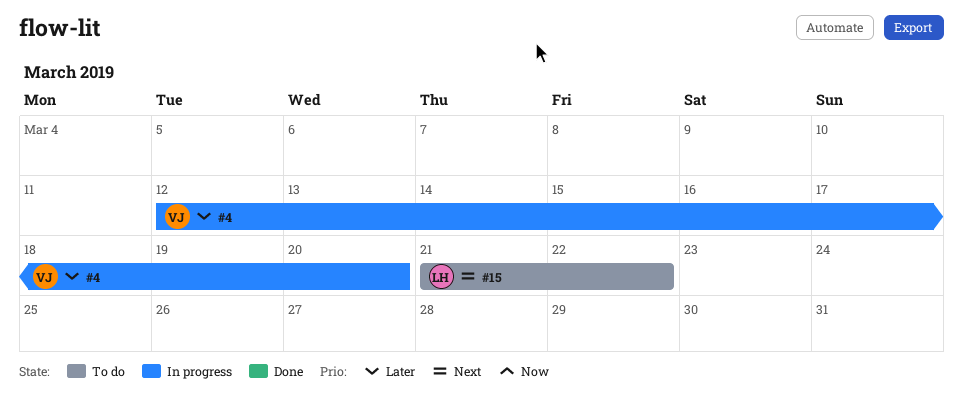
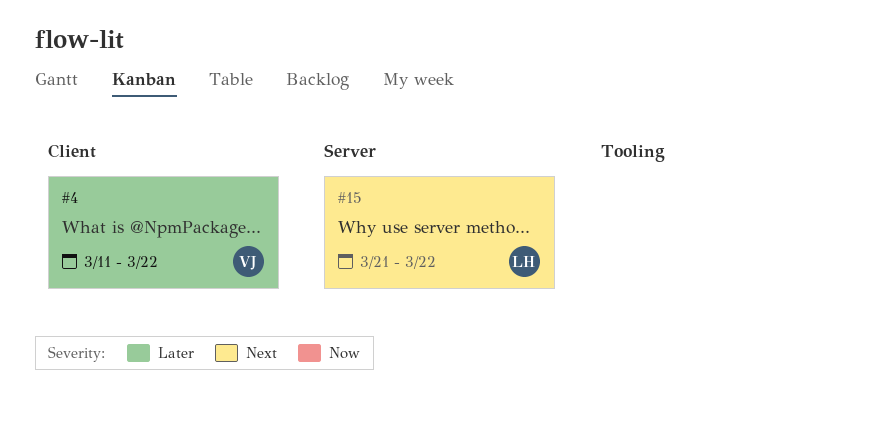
#4, start: Mar 12 -> Mar 11
#4, due: Mar 20 -> Mar 22

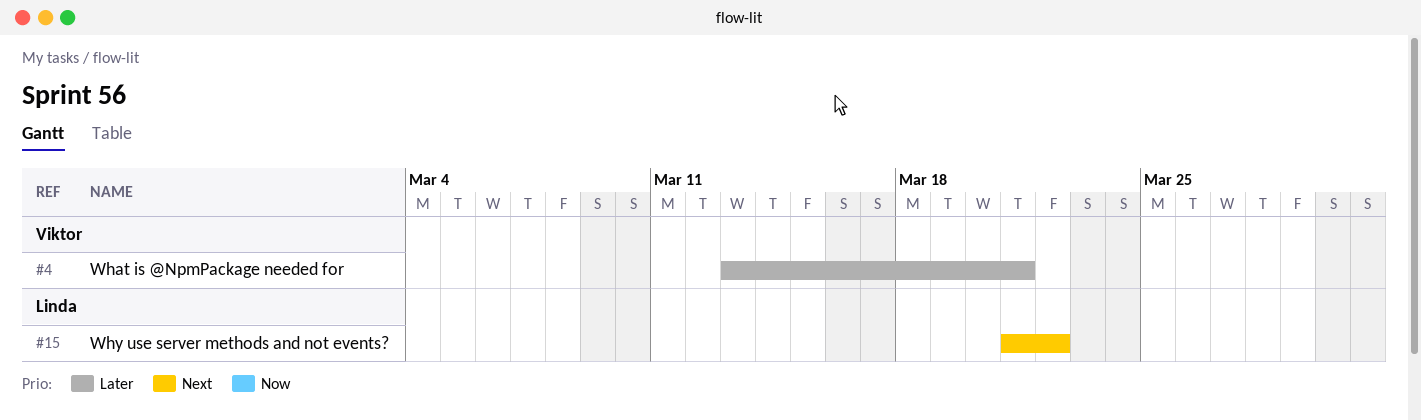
#4, start: Mar 11 -> Mar 13
#4, due: Mar 22 -> Mar 21

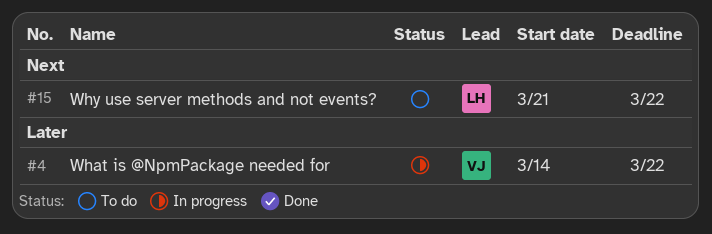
#4, start: Mar 13 -> Mar 14
#4, due: Mar 21 -> Mar 22

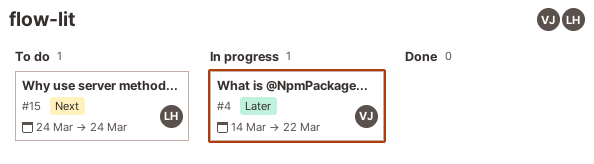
#15, start: Mar 21 -> Mar 24
#15, due: Mar 22 -> Mar 24

